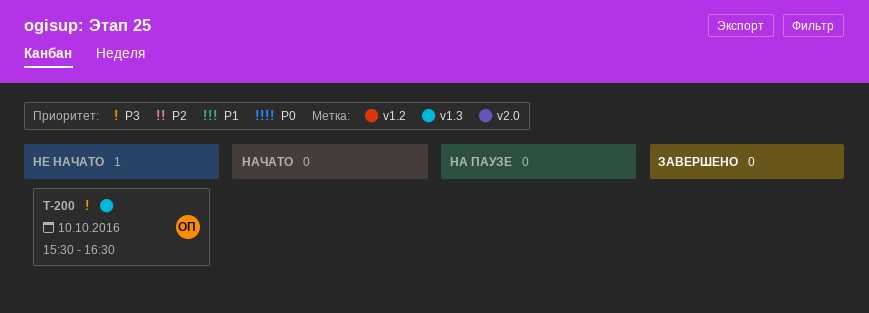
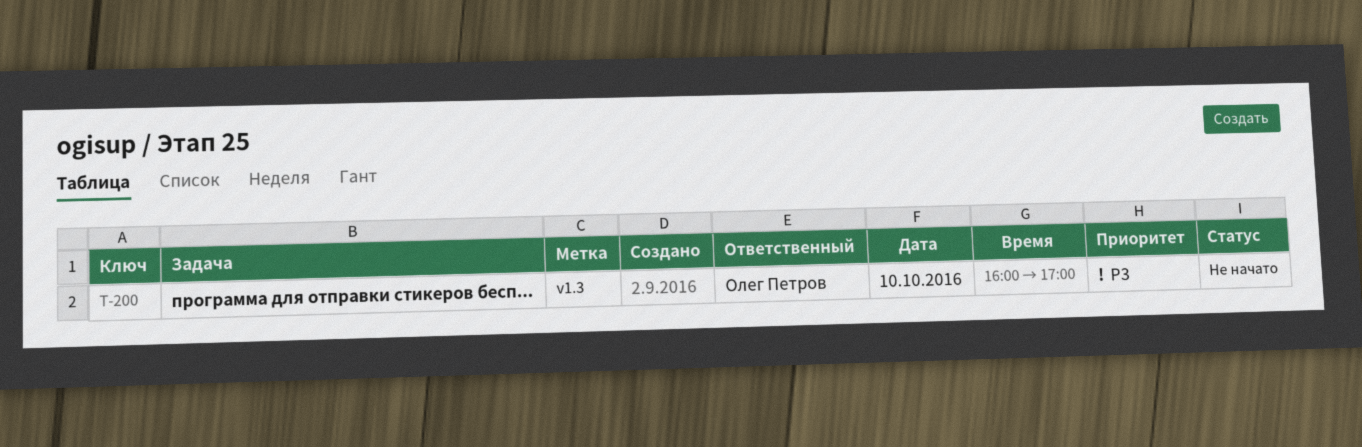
T-200, begins: 15:30 -> 16:00
T-200, ends: 16:30 -> 17:00

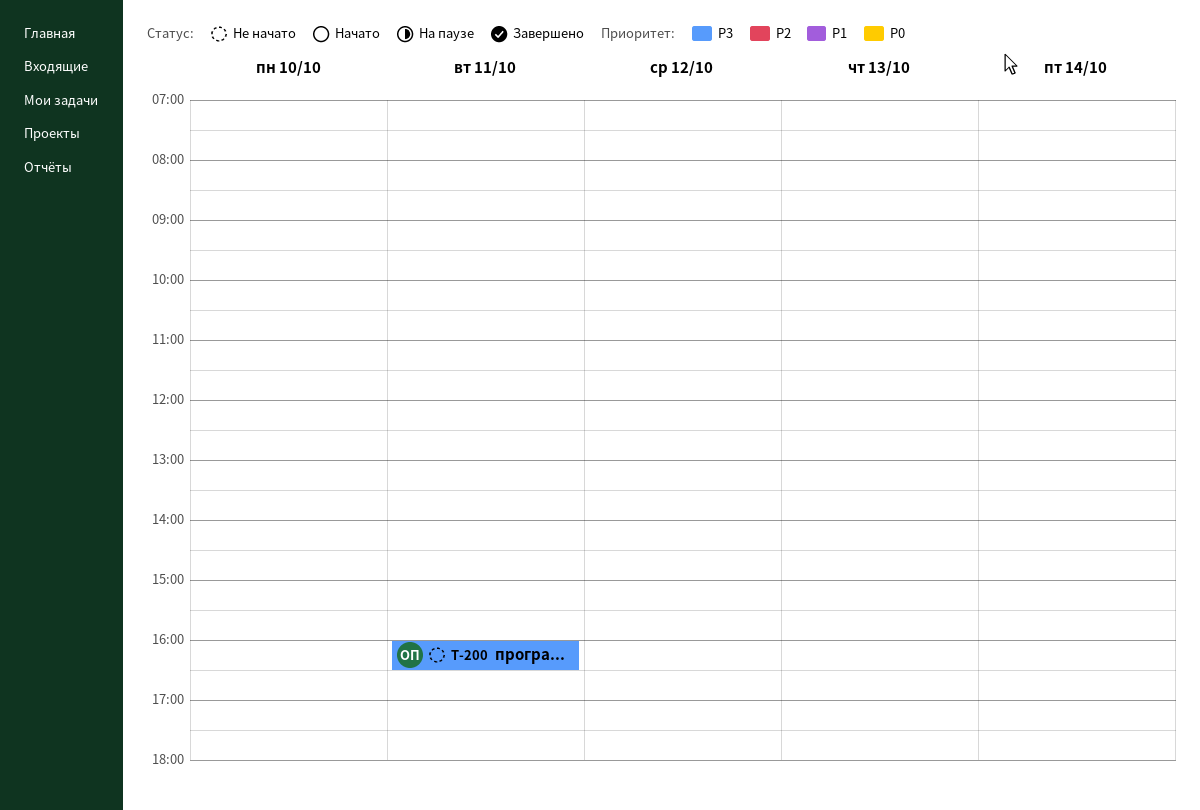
T-200, day: Oct 10 -> Oct 11
T-200, ends: 17:00 -> 16:30

